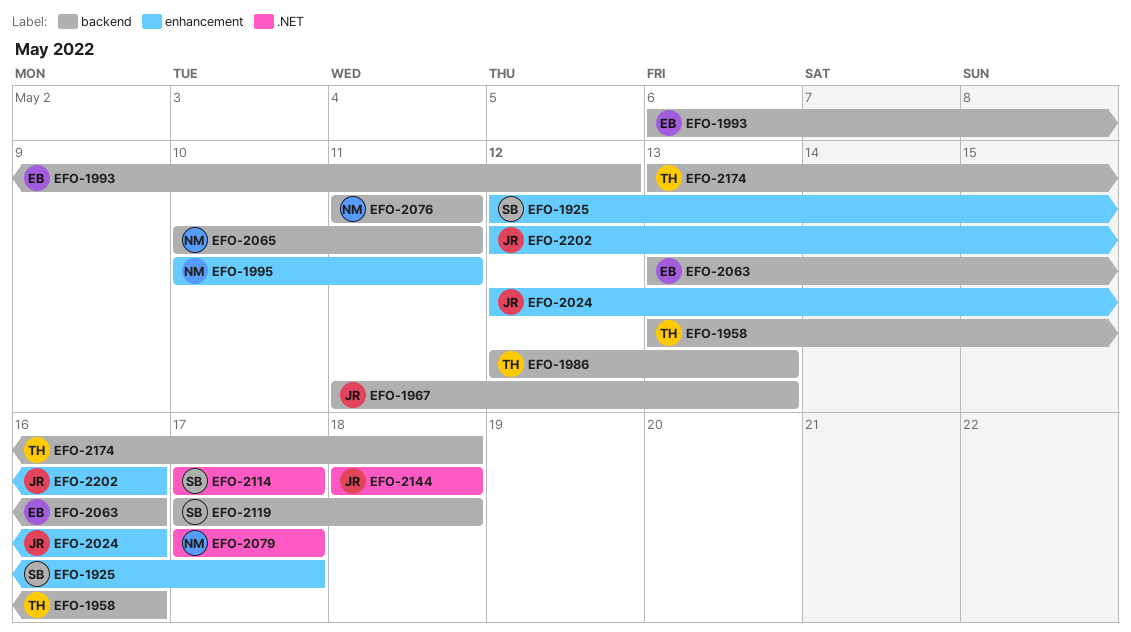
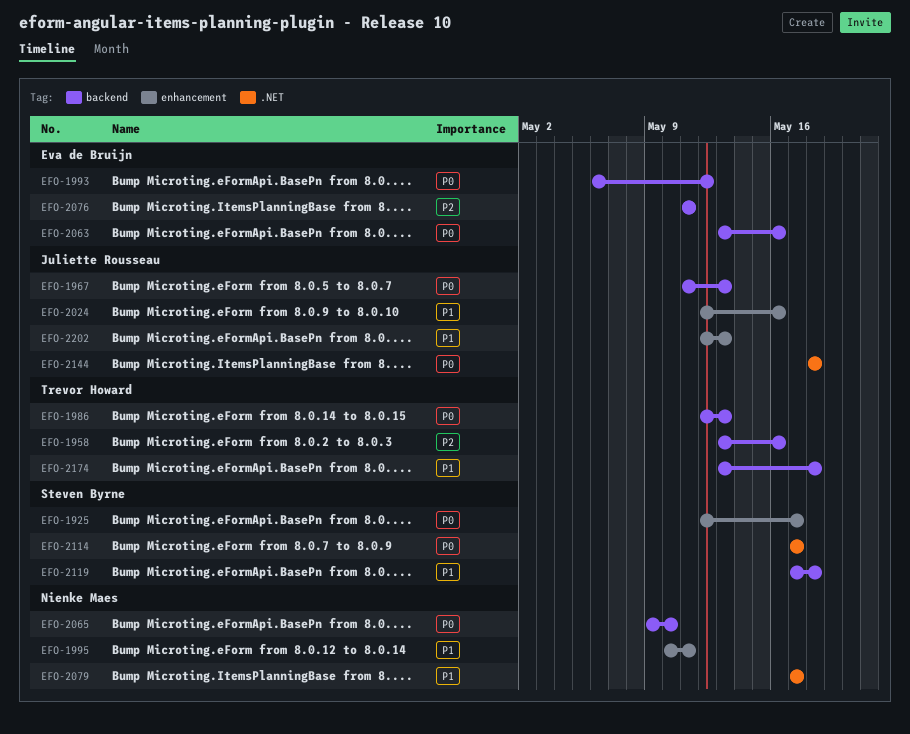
EFO-2065, start: May 10 -> May 9
EFO-2065, due: May 11 -> May 10
EFO-2076, owner: Nienke Maes -> Eva de Bruijn
EFO-2202, due: May 16 -> May 13

